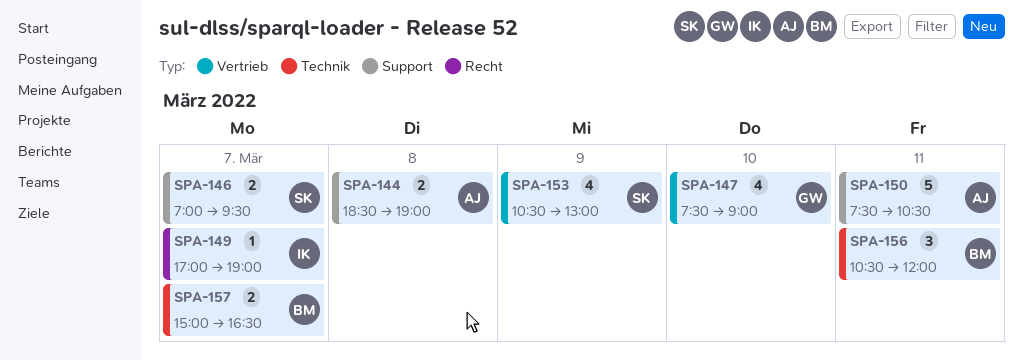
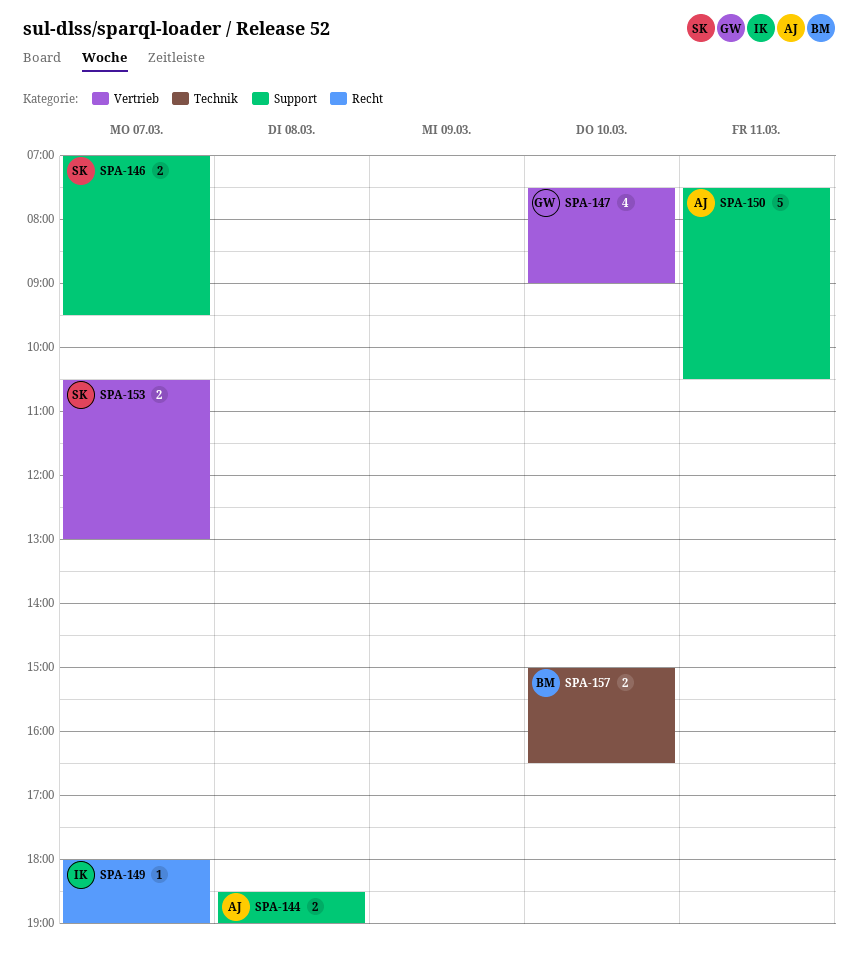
SPA-149, begins: 17:00 -> 18:00
SPA-153, estimate: 4 -> 2
SPA-153, day: Mar 9 -> Mar 7
SPA-156: present -> none
SPA-157, day: Mar 7 -> Mar 10

